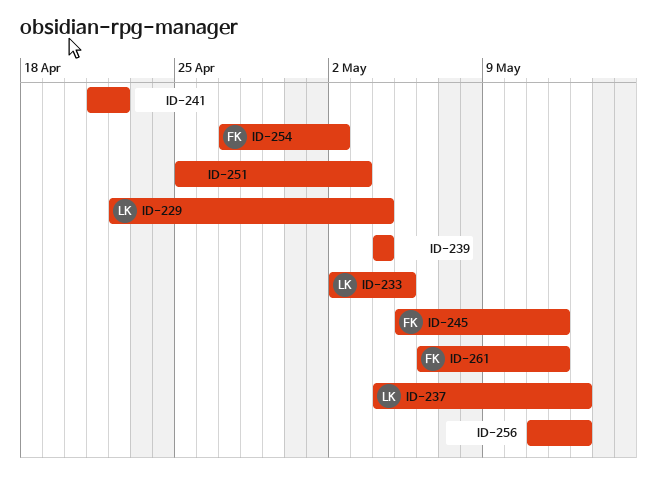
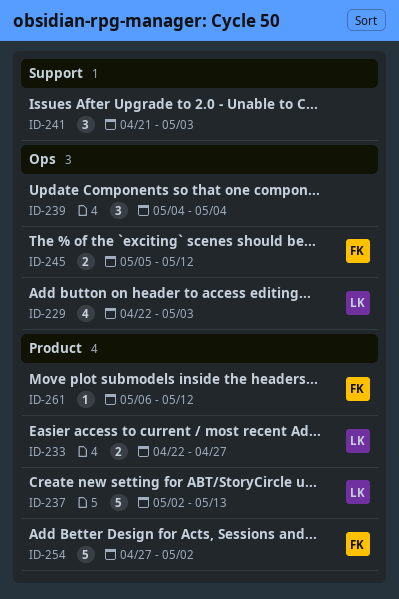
ID-229, due: May 4 -> May 3
ID-233, start: May 2 -> Apr 22
ID-233, due: May 5 -> Apr 27
ID-237, start: May 4 -> May 2
ID-241, due: Apr 22 -> May 3
ID-251: present -> none
ID-256: present -> none

